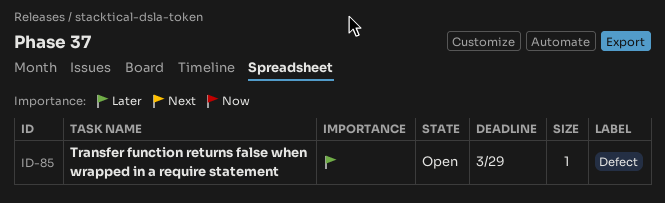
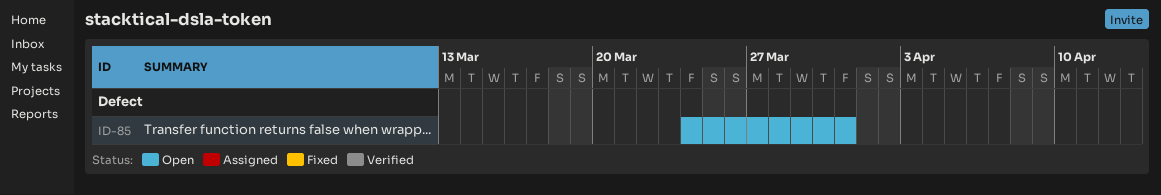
ID-85, due: Mar 29 -> Mar 31

